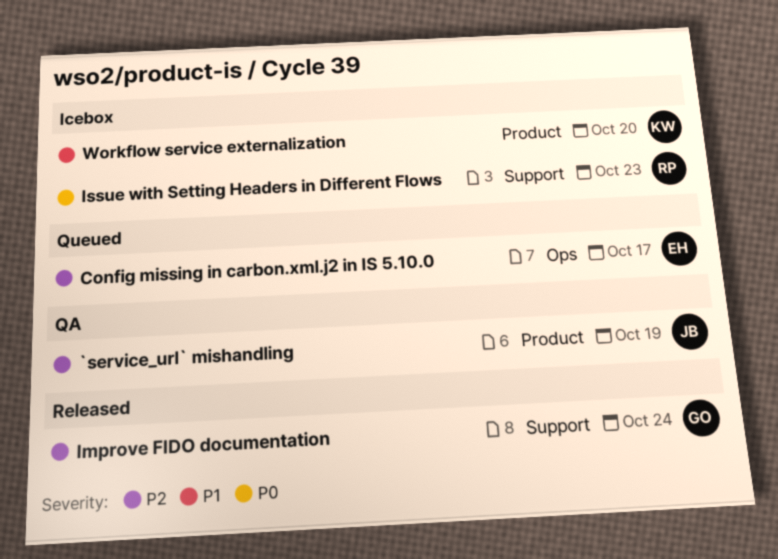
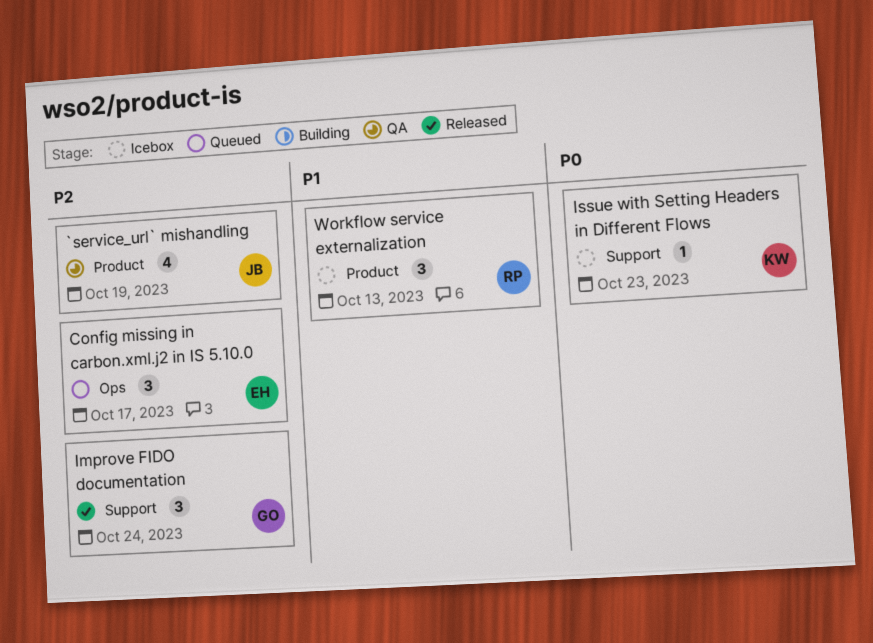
Issue with Setting Headers in Different Flows, owner: RP -> KW
Workflow service externalization, owner: KW -> RP
Workflow service externalization, due: Oct 20 -> Oct 13

